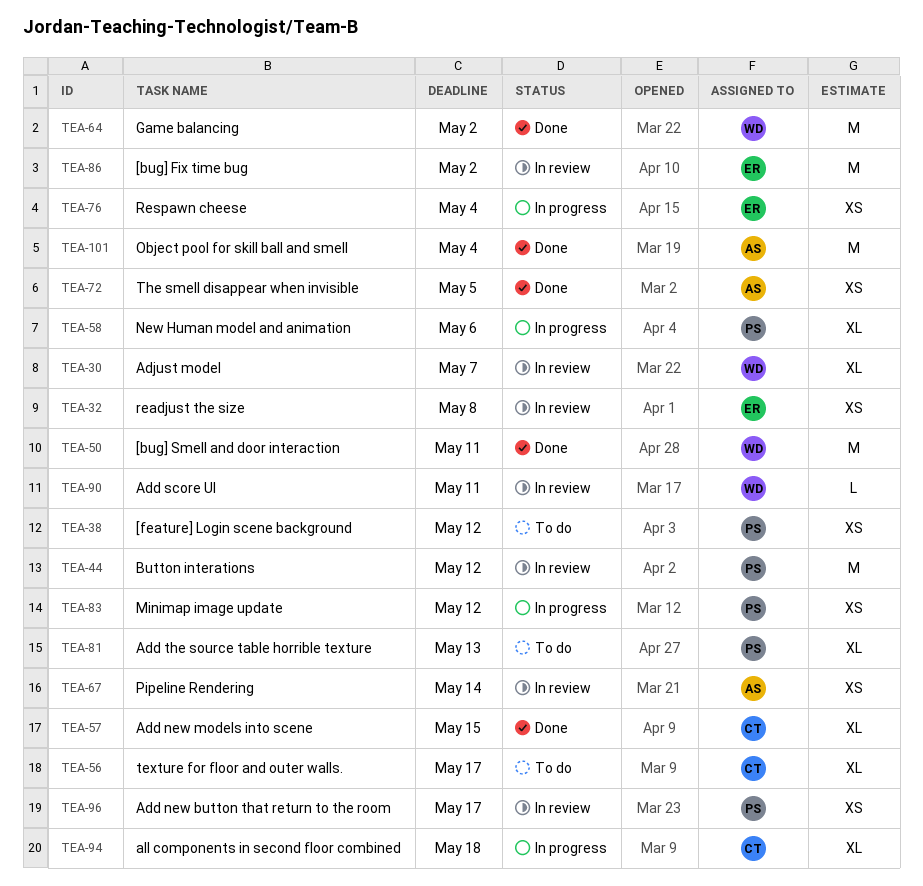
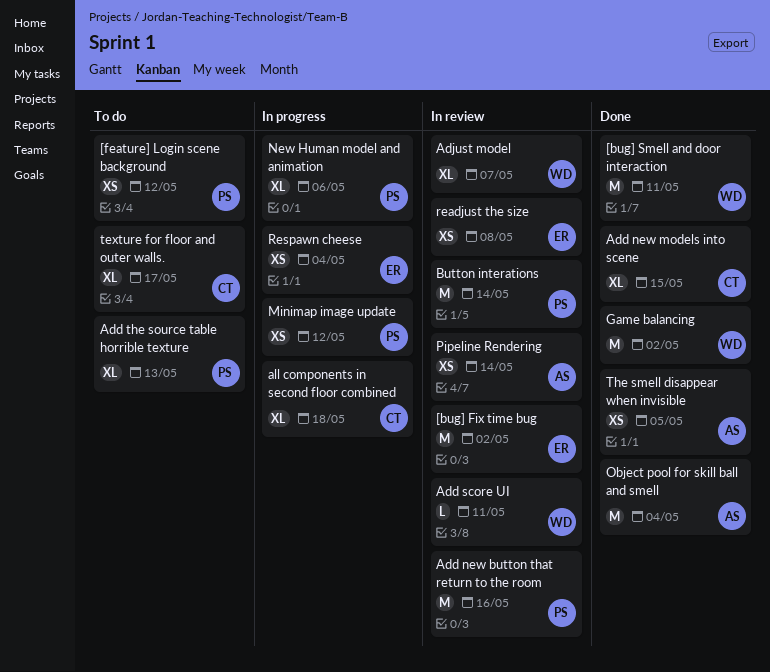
Add new button that return to the room, estimate: XS -> M
Add new button that return to the room, due: May 17 -> May 16
Button interations, due: May 12 -> May 14

